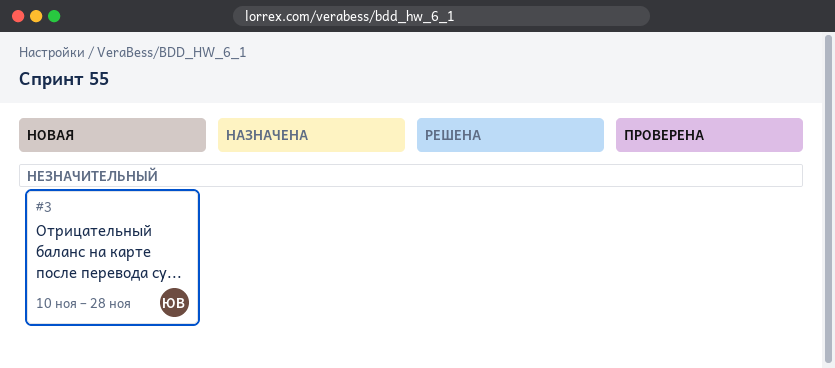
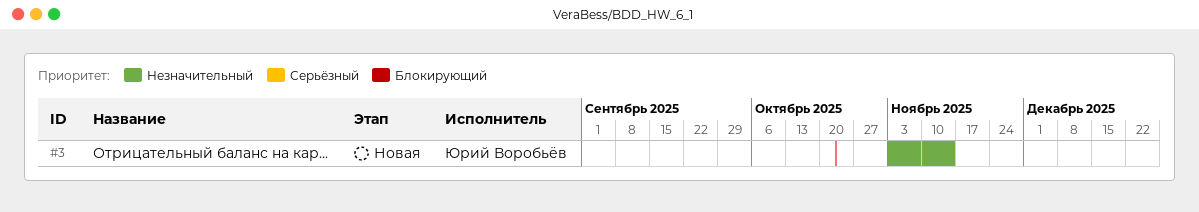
#3, start: Nov 10 -> Nov 3
#3, due: Nov 28 -> Nov 14

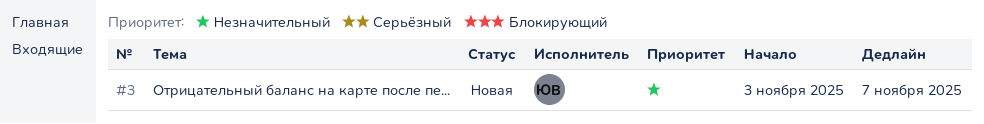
#3, due: Nov 14 -> Nov 7

